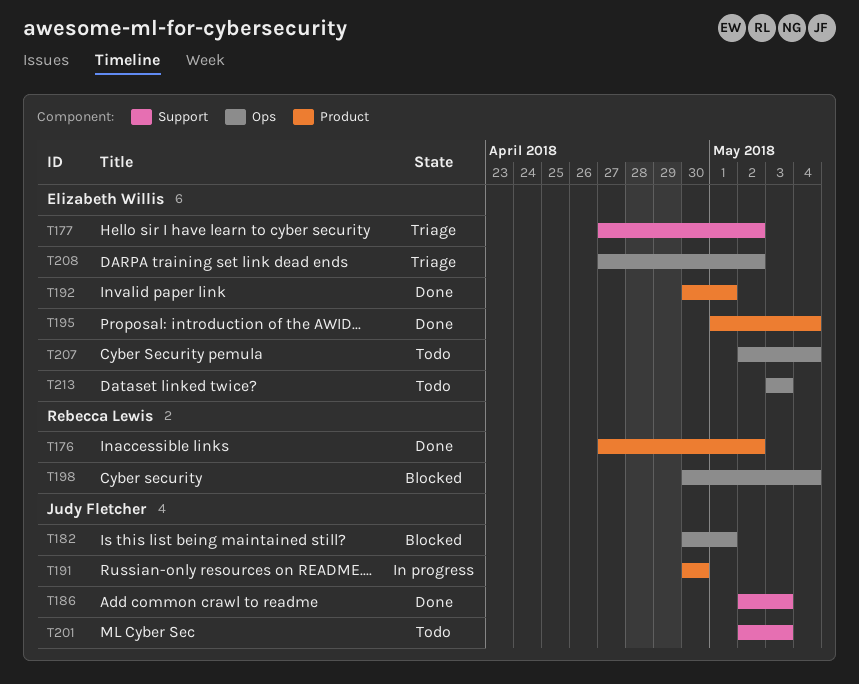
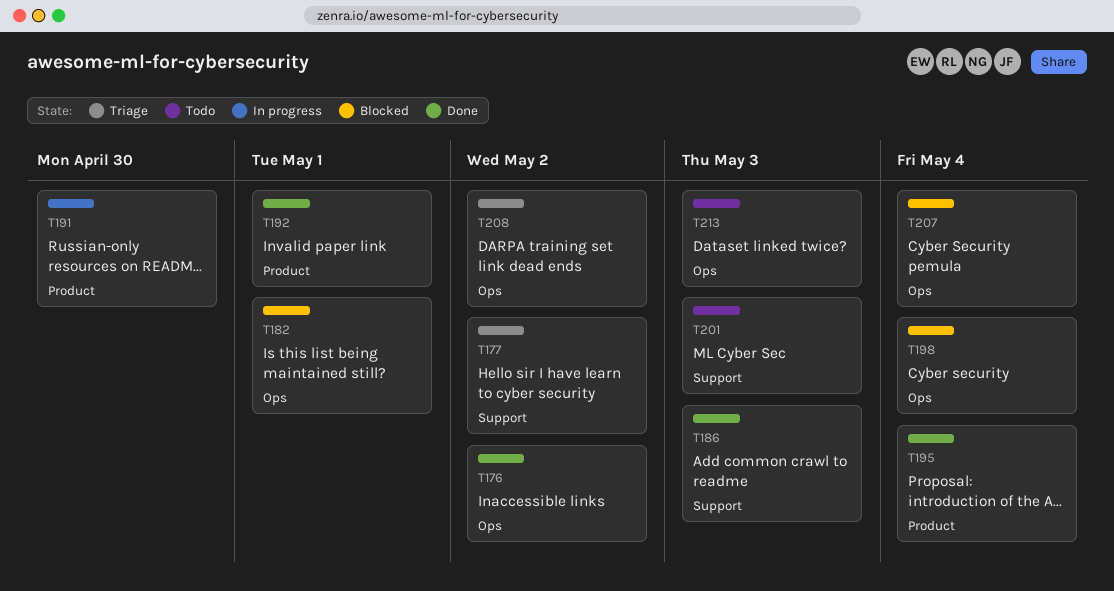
T176, label: Product -> Ops
T207, status: Todo -> Blocked

